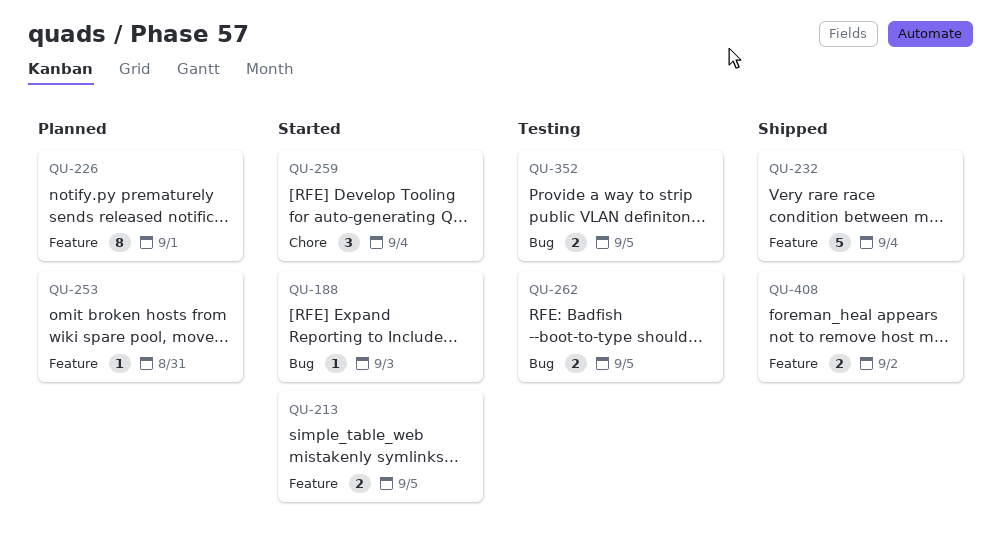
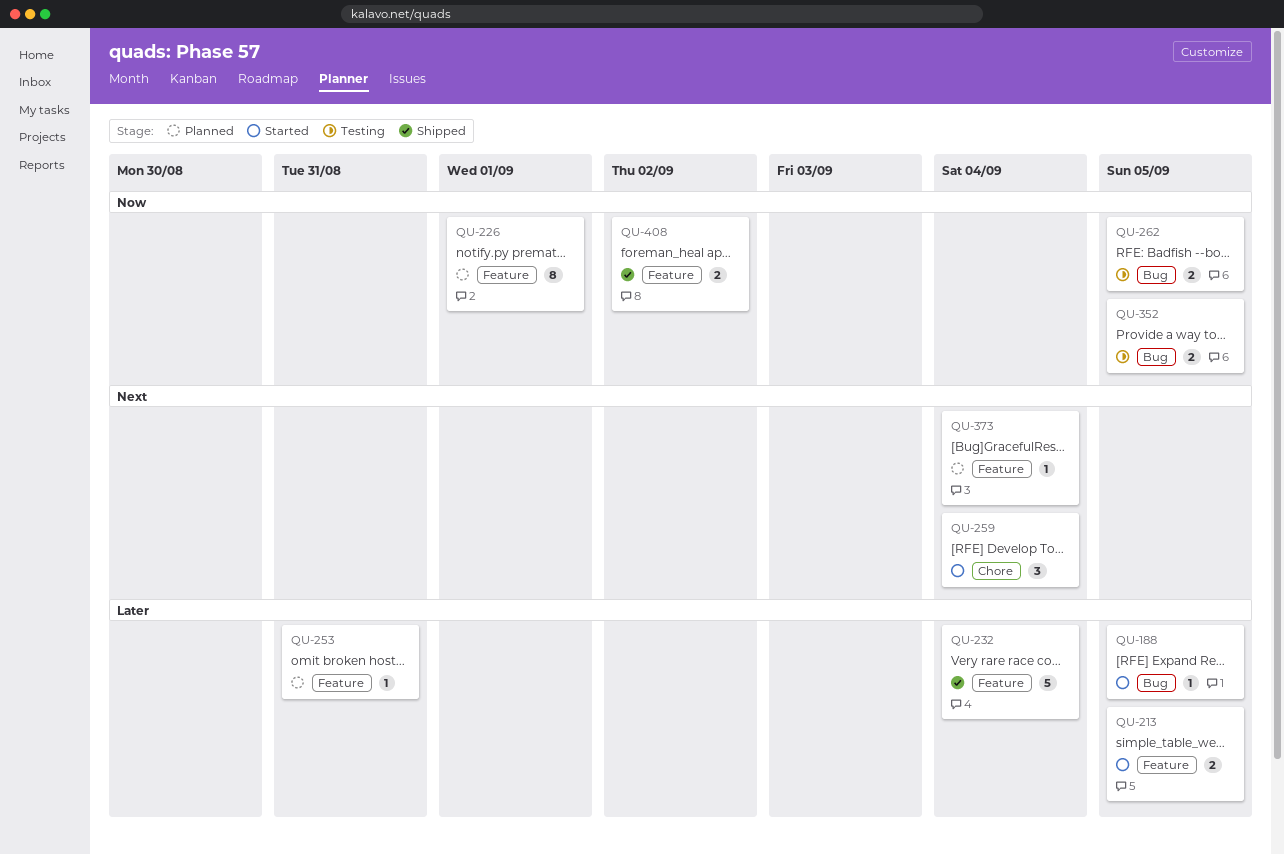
QU-188, due: Sep 3 -> Sep 5
QU-373: none -> present

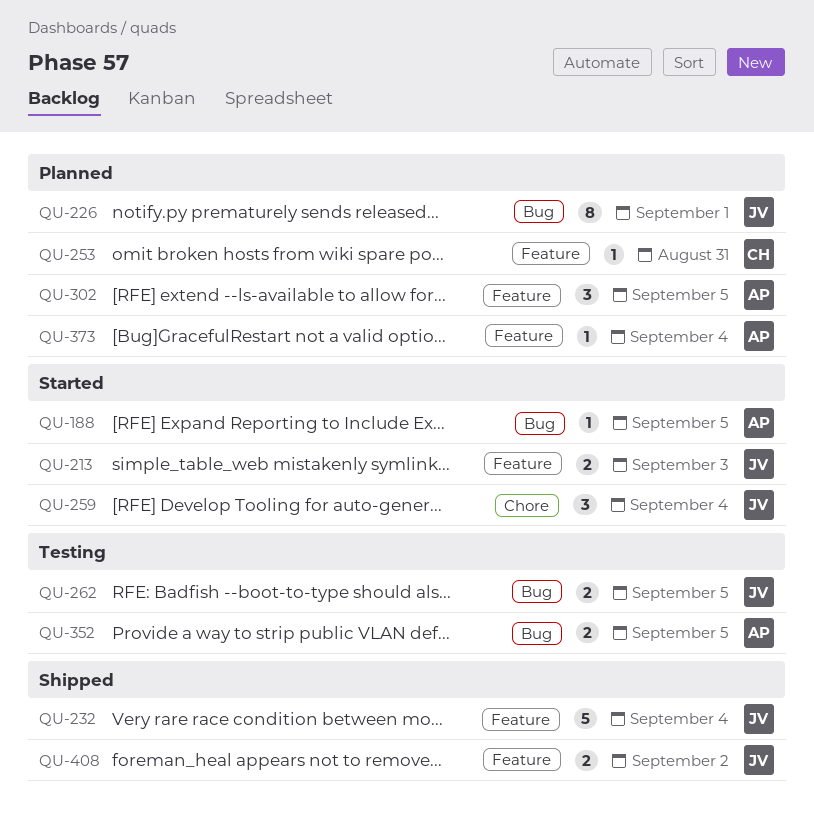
QU-213, due: Sep 5 -> Sep 3
QU-226, label: Feature -> Bug
QU-302: none -> present

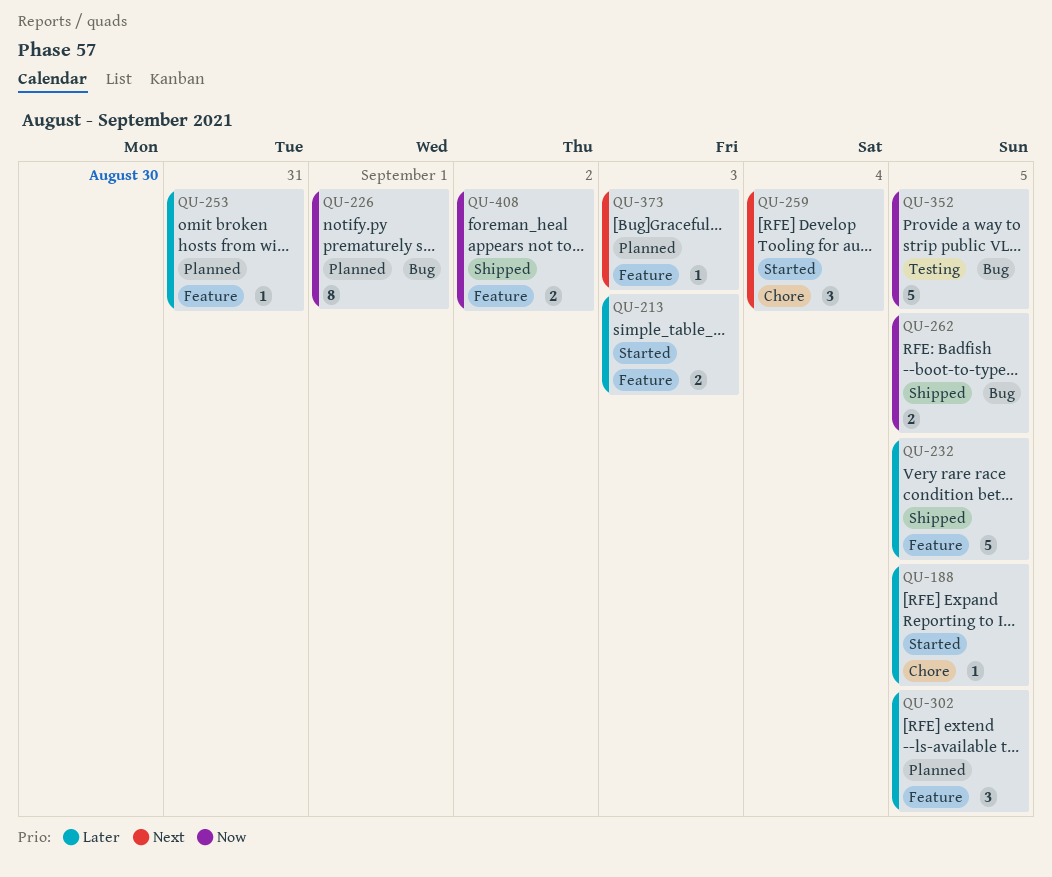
QU-188, label: Bug -> Chore
QU-232, due: Sep 4 -> Sep 5
QU-262, status: Testing -> Shipped
QU-352, estimate: 2 -> 5
QU-373, due: Sep 4 -> Sep 3

